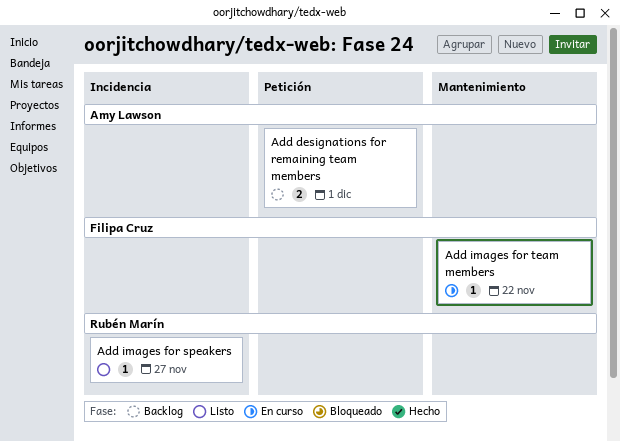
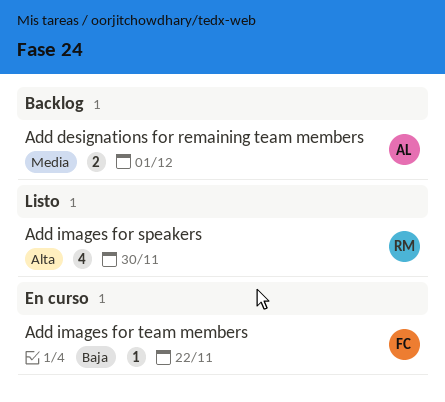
Add images for speakers, estimate: 1 -> 4
Add images for speakers, due: Nov 27 -> Nov 30

